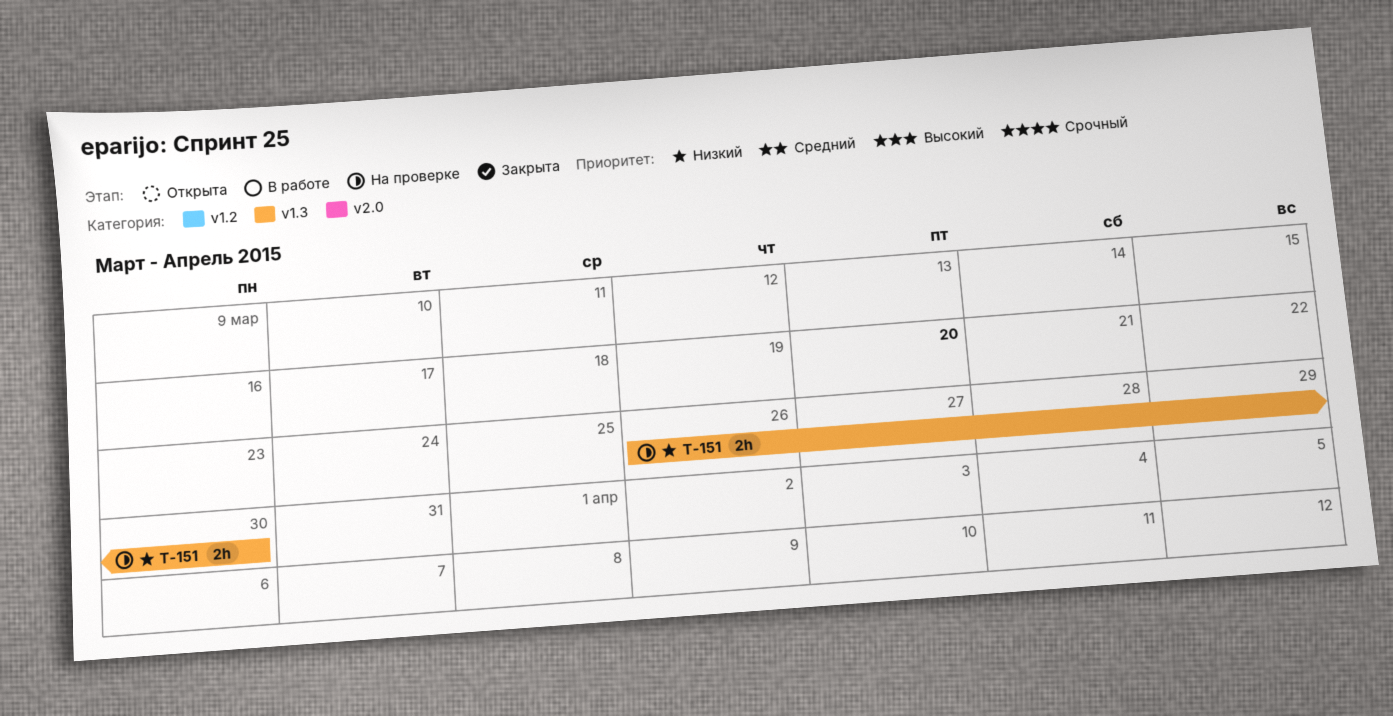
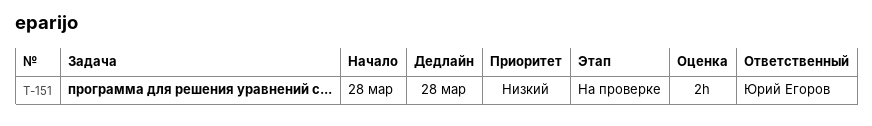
T-151, start: Mar 26 -> Mar 28
T-151, due: Mar 30 -> Mar 28

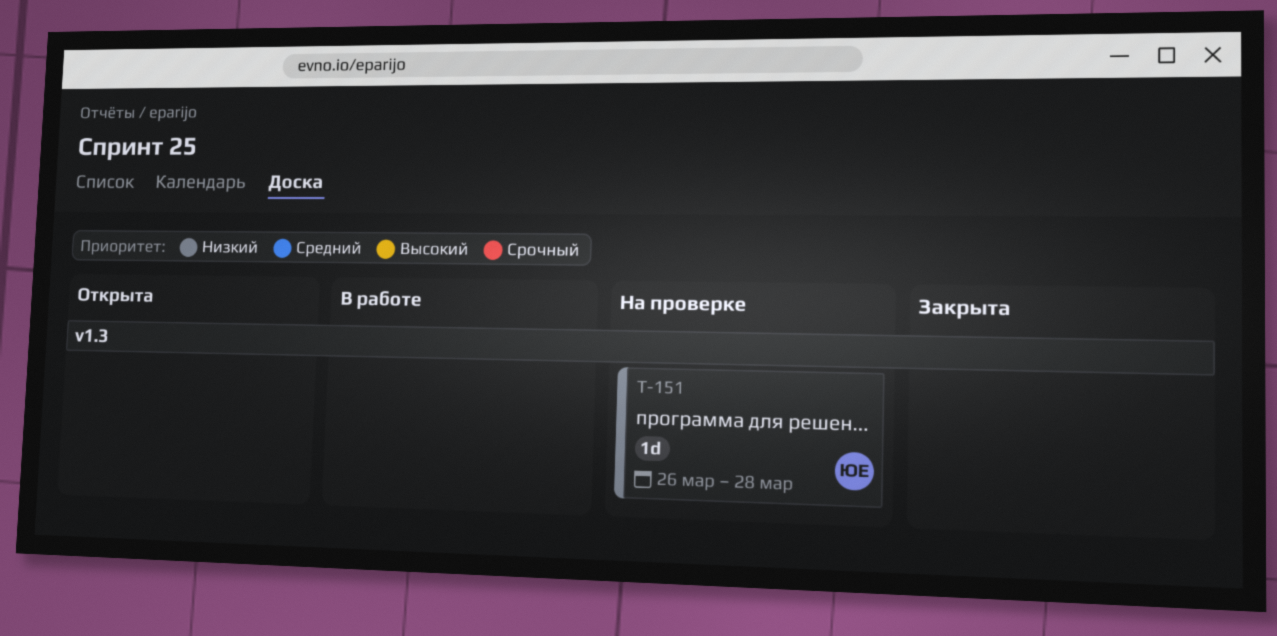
T-151, estimate: 2h -> 1d
T-151, start: Mar 28 -> Mar 26

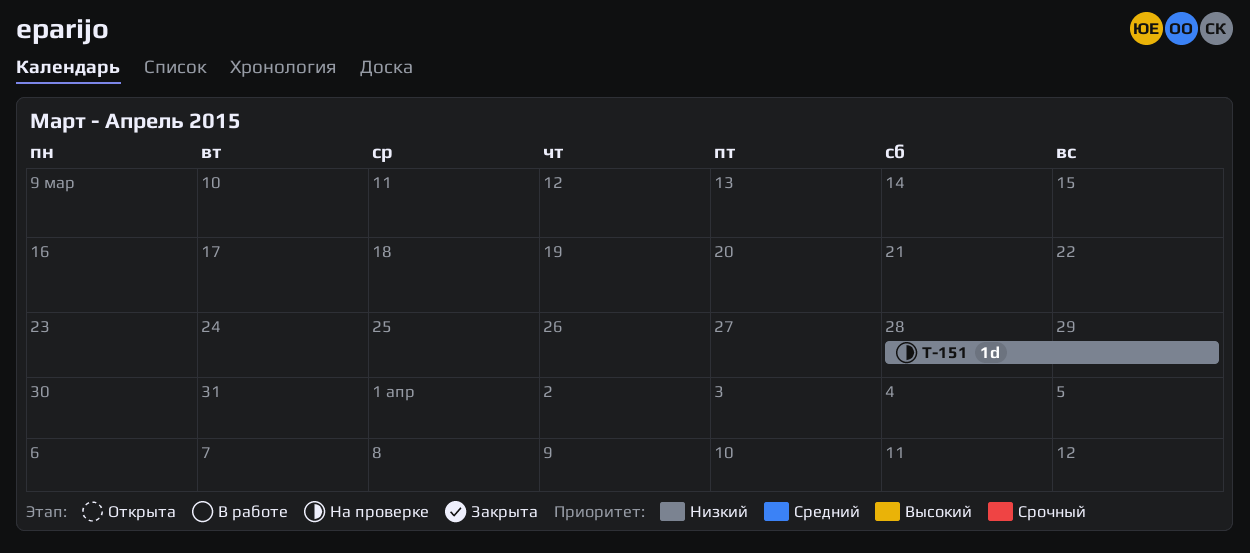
T-151, start: Mar 26 -> Mar 28
T-151, due: Mar 28 -> Mar 29

